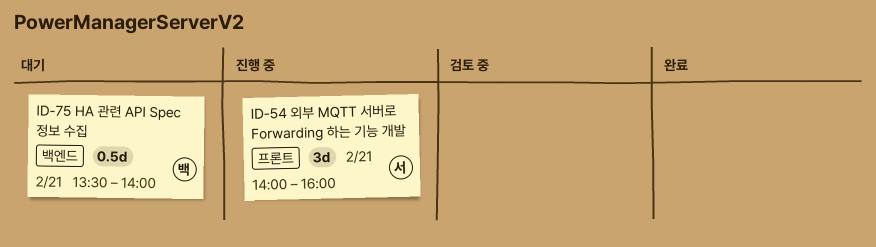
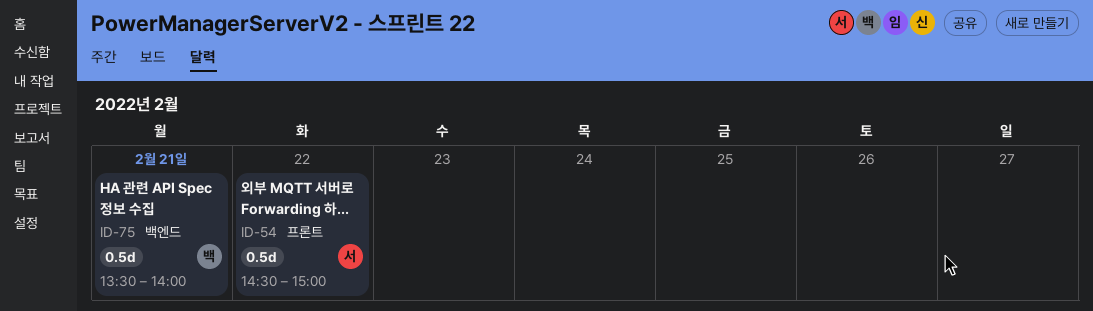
ID-54, estimate: 3d -> 0.5d
ID-54, day: Feb 21 -> Feb 22
ID-54, begins: 14:00 -> 14:30
ID-54, ends: 16:00 -> 15:00

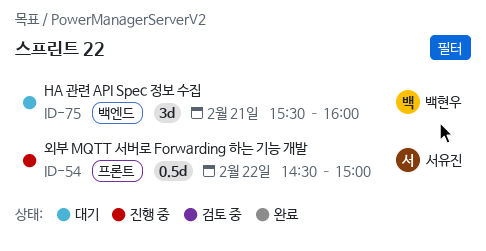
ID-75, estimate: 0.5d -> 3d
ID-75, begins: 13:30 -> 15:30
ID-75, ends: 14:00 -> 16:00

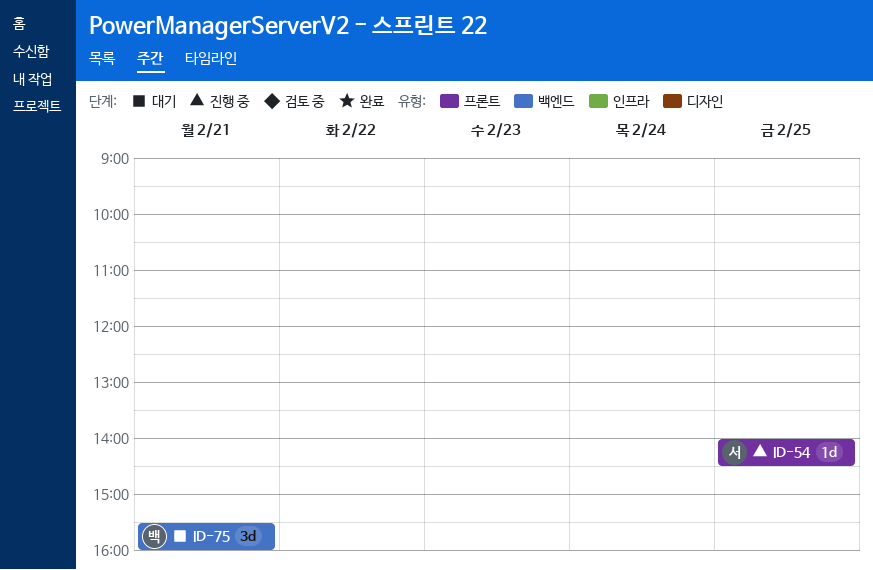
ID-54, estimate: 0.5d -> 1d
ID-54, day: Feb 22 -> Feb 25
ID-54, begins: 14:30 -> 14:00
ID-54, ends: 15:00 -> 14:30

